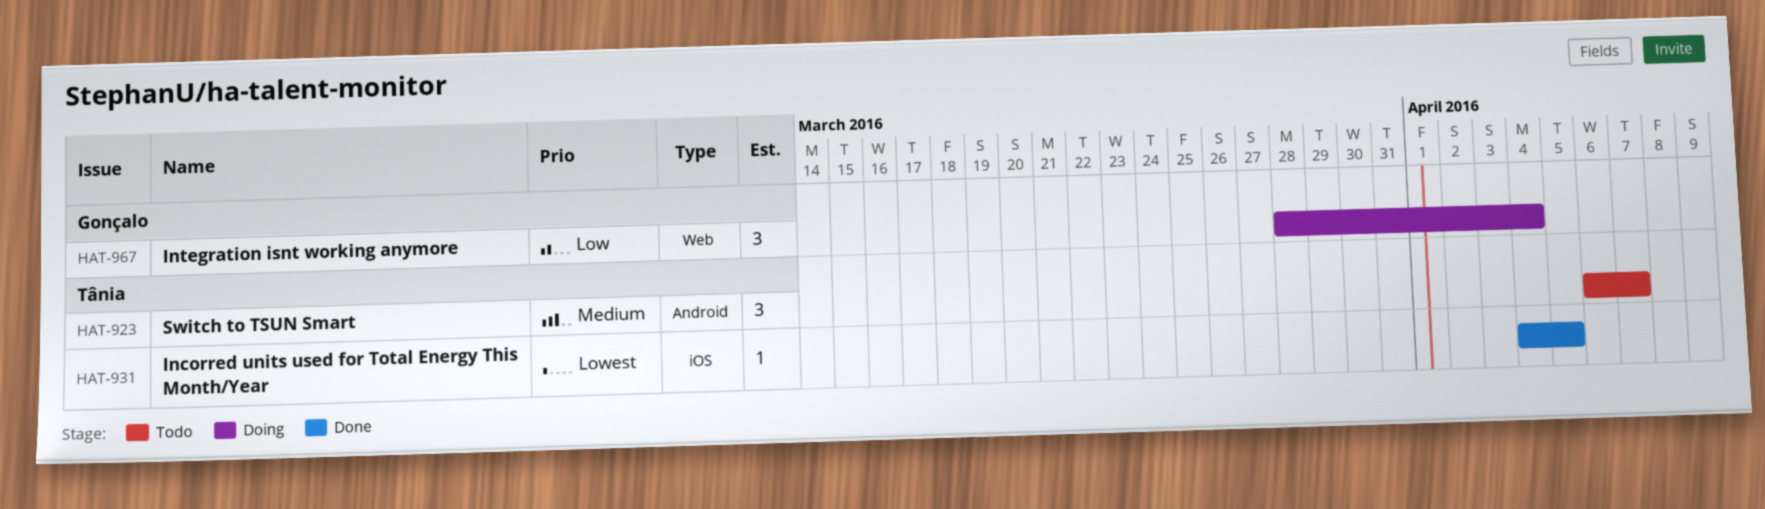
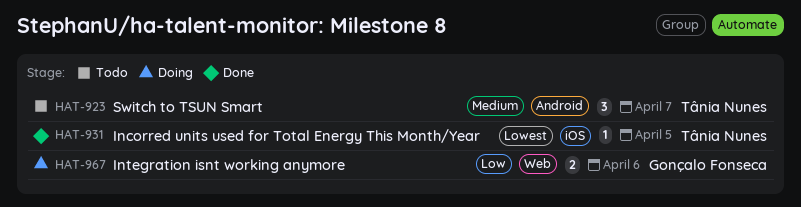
HAT-967, estimate: 3 -> 2
HAT-967, due: Apr 4 -> Apr 6

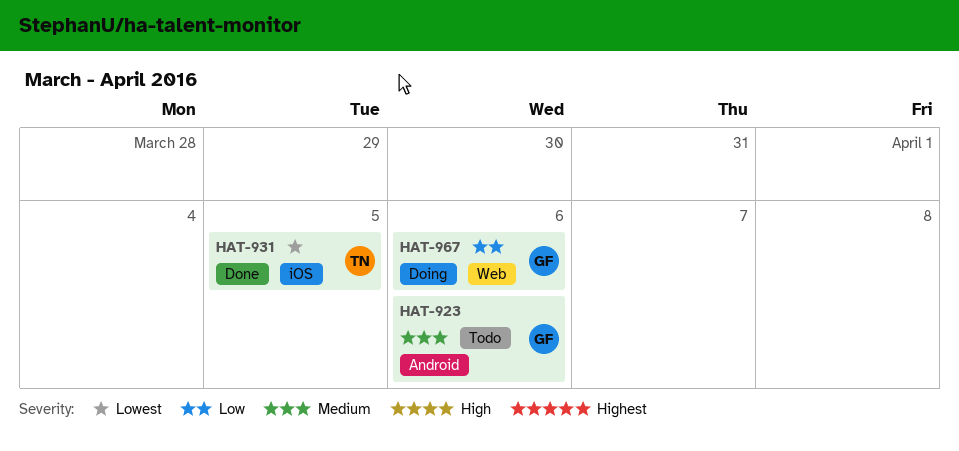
HAT-923, owner: Tânia Nunes -> Gonçalo Fonseca
HAT-923, due: Apr 7 -> Apr 6

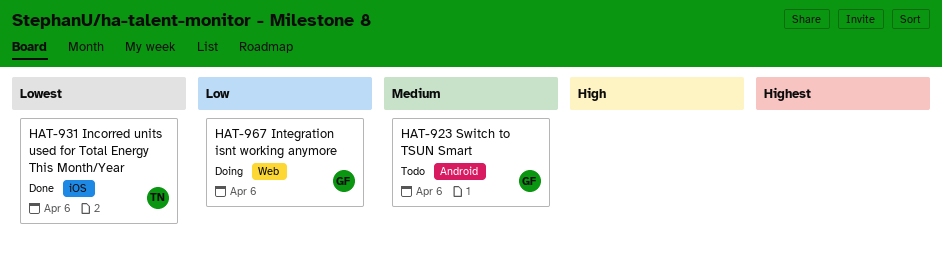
HAT-931, due: Apr 5 -> Apr 6

